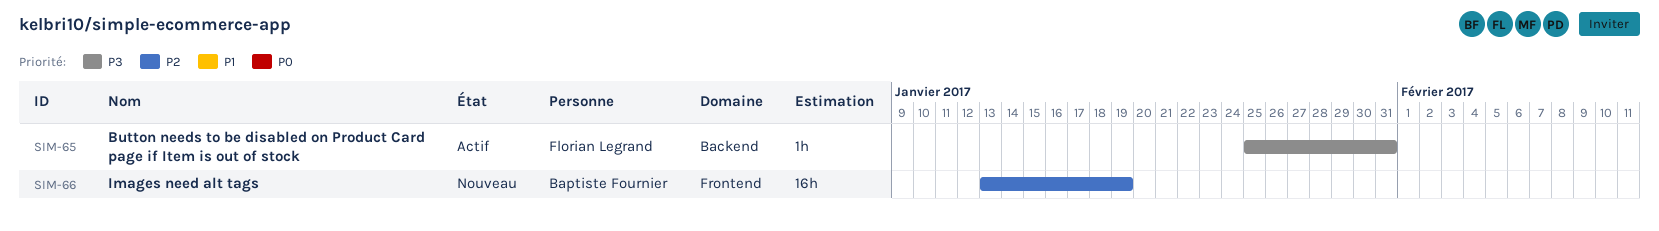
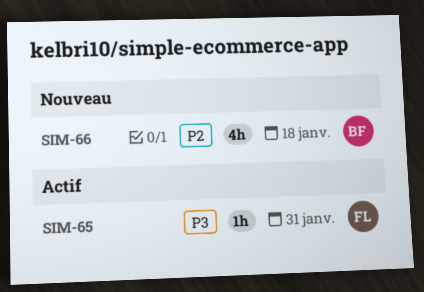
SIM-66, estimate: 16h -> 4h
SIM-66, due: Jan 19 -> Jan 18

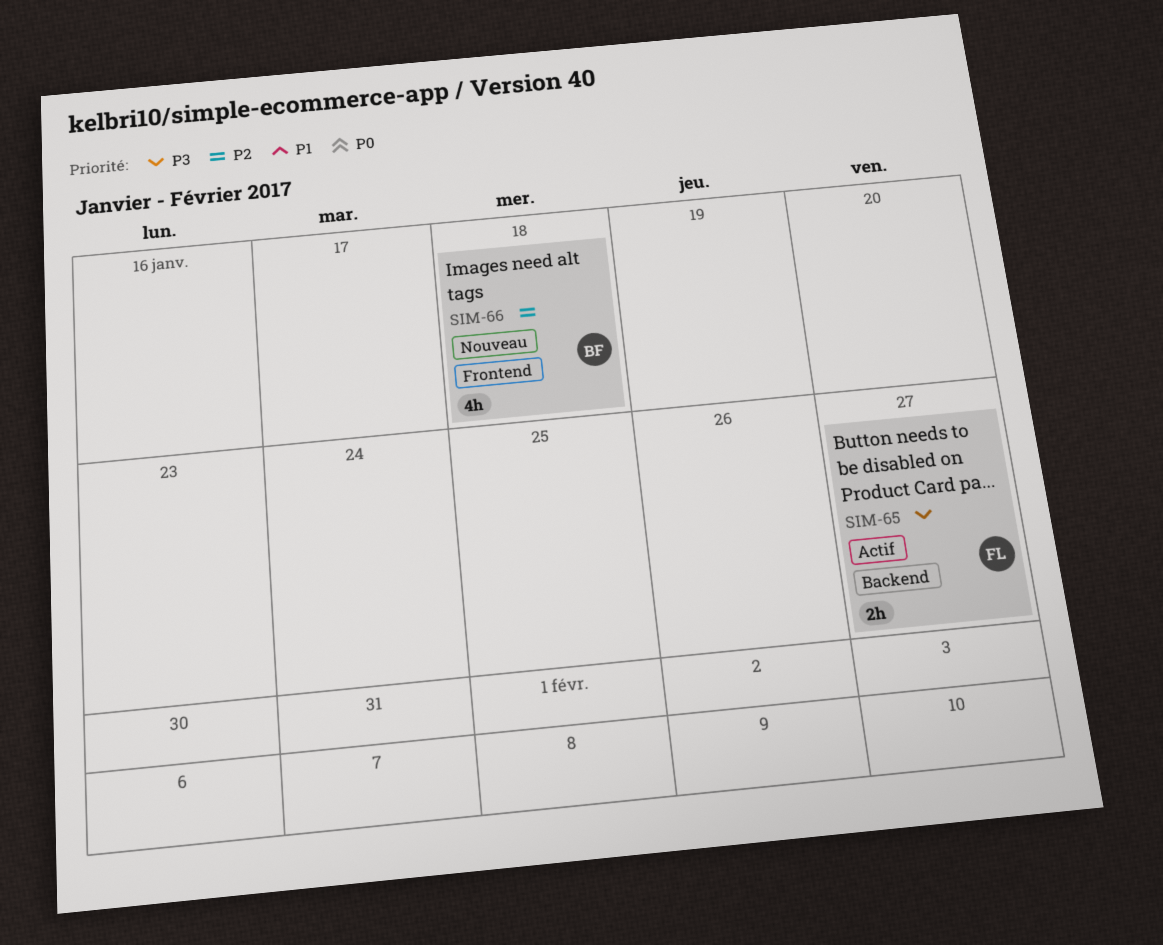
SIM-65, estimate: 1h -> 2h
SIM-65, due: Jan 31 -> Jan 27

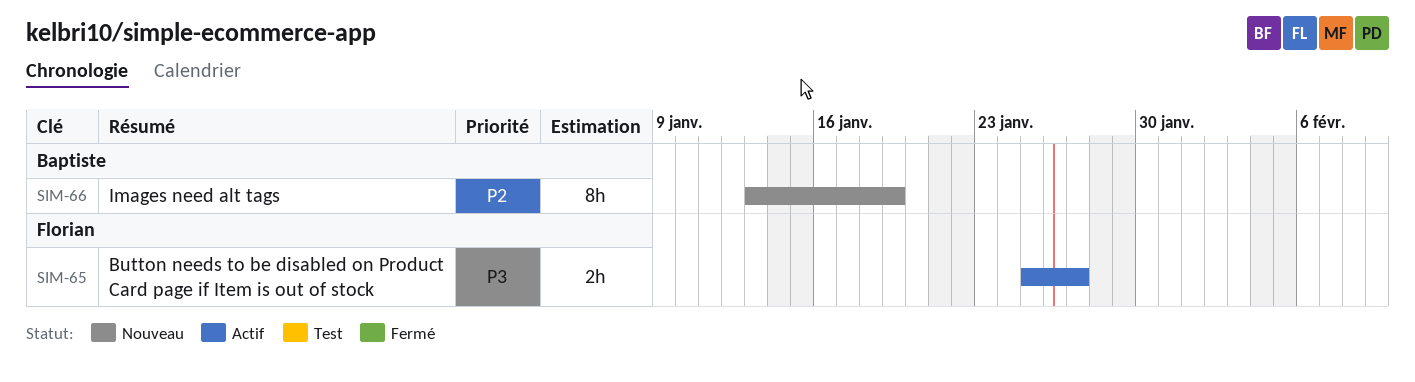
SIM-66, estimate: 4h -> 8h
SIM-66, due: Jan 18 -> Jan 19

